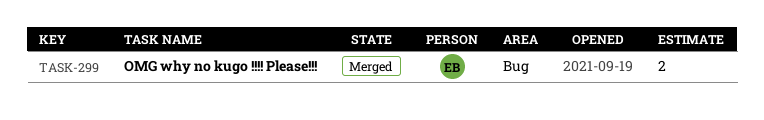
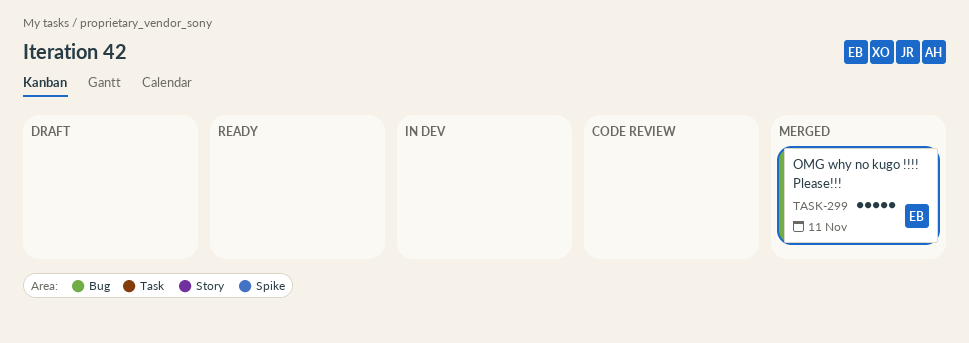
TASK-299, estimate: 2 -> 5

